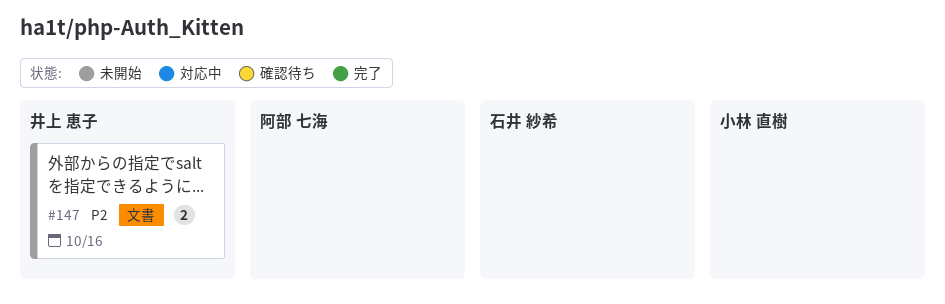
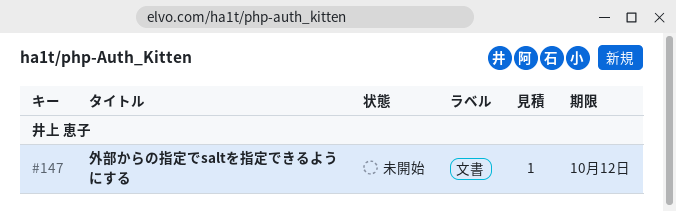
#147, estimate: 2 -> 1
#147, due: Oct 16 -> Oct 12

